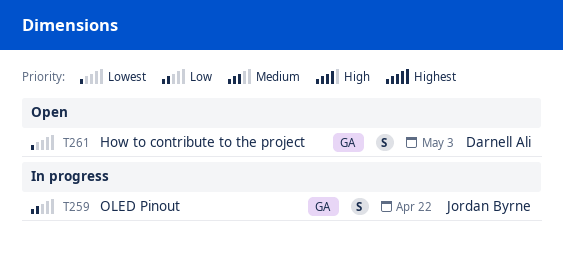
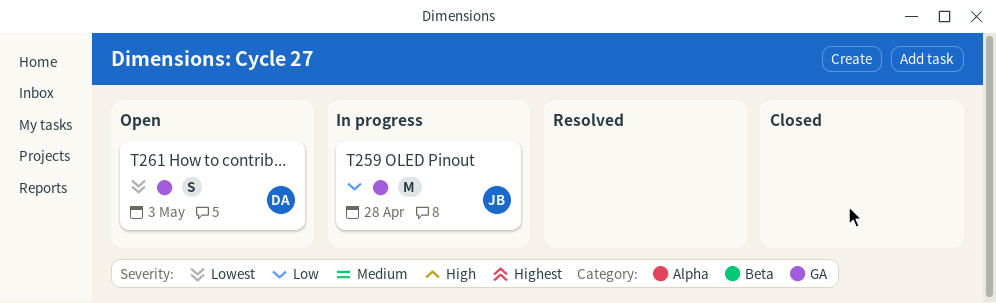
T259, estimate: S -> M
T259, due: Apr 22 -> Apr 28

